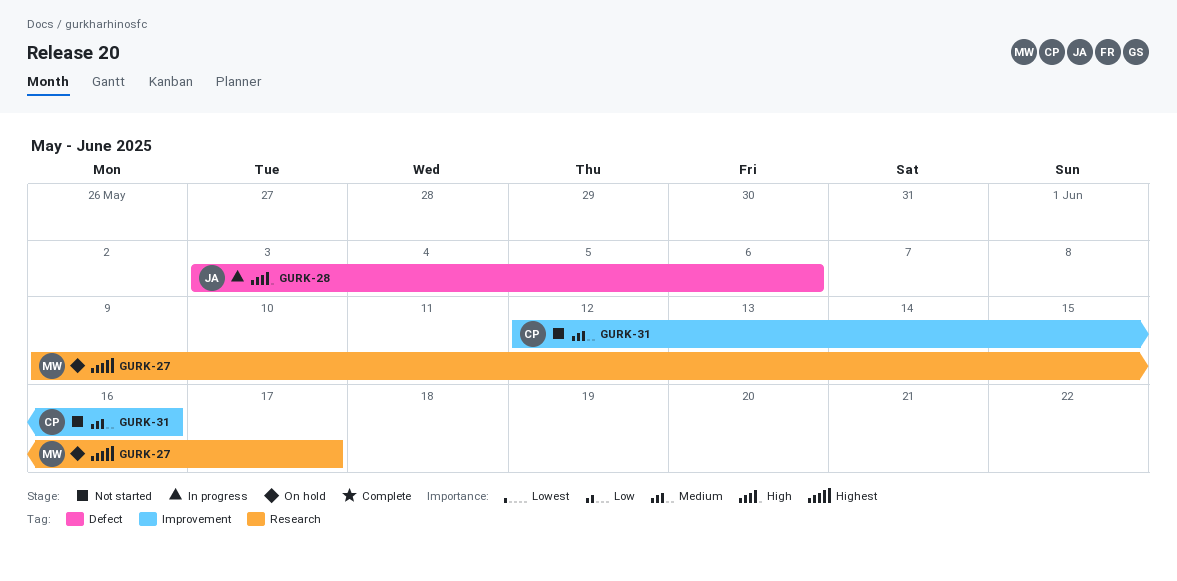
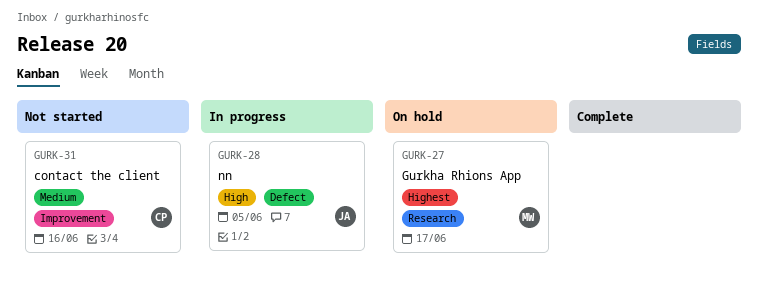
GURK-28, due: Jun 6 -> Jun 5

